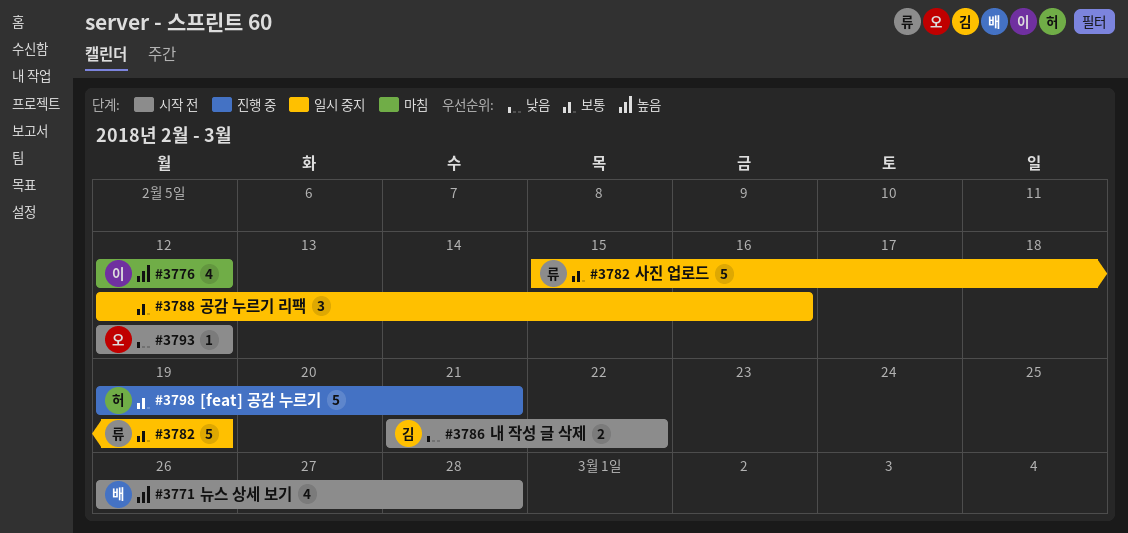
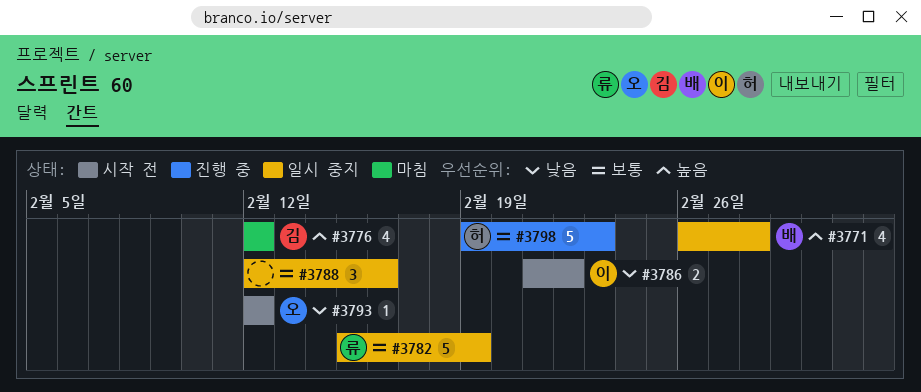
#3771, status: 시작 전 -> 일시 중지
#3776, owner: 이 -> 김
#3786, owner: 김 -> 이
#3798, due: Feb 21 -> Feb 23

